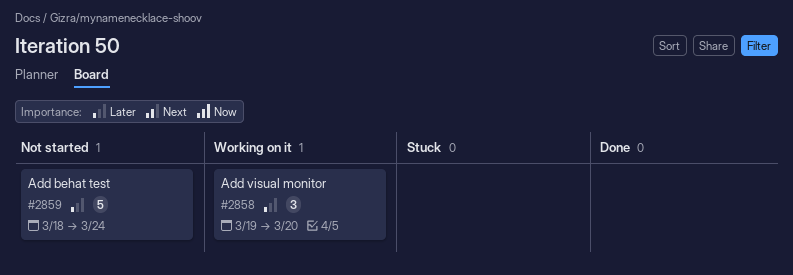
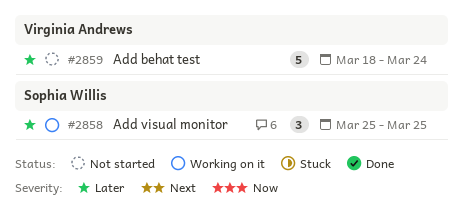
#2858, start: Mar 19 -> Mar 25
#2858, due: Mar 20 -> Mar 25

